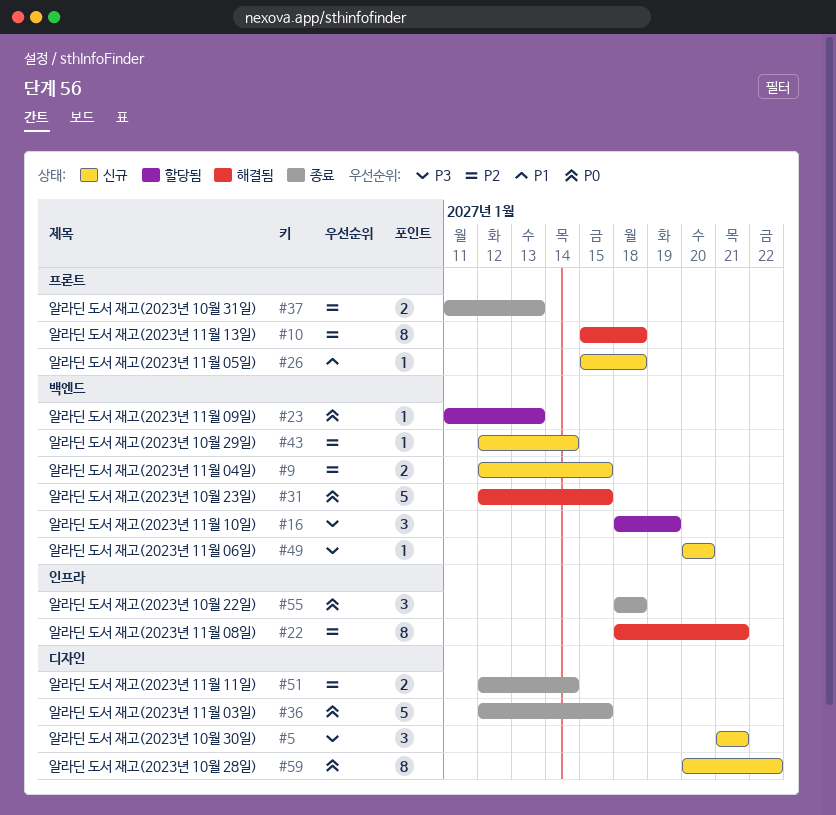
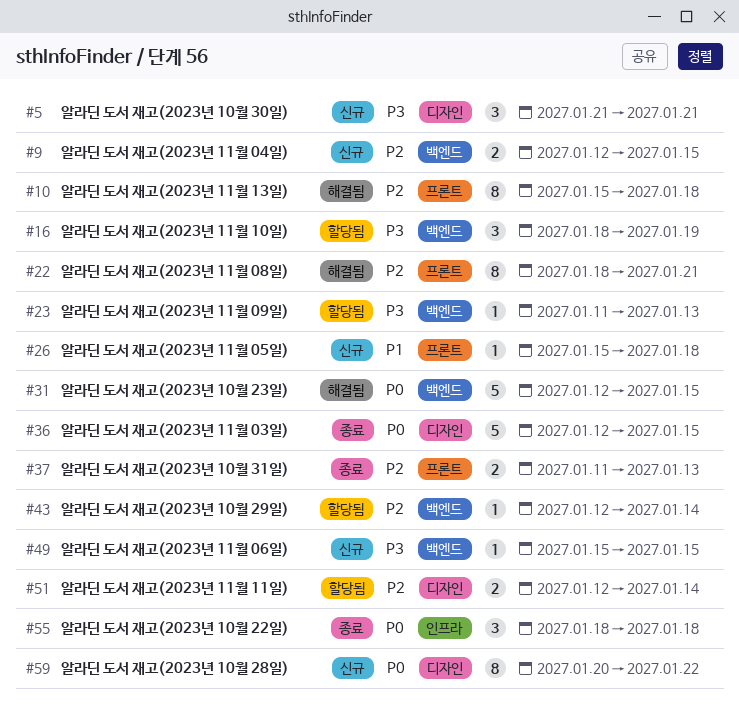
#22, label: 인프라 -> 프론트
#23, priority: P0 -> P3
#43, status: 신규 -> 할당됨
#49, start: Jan 20 -> Jan 15
#49, due: Jan 20 -> Jan 15
#51, status: 종료 -> 할당됨

